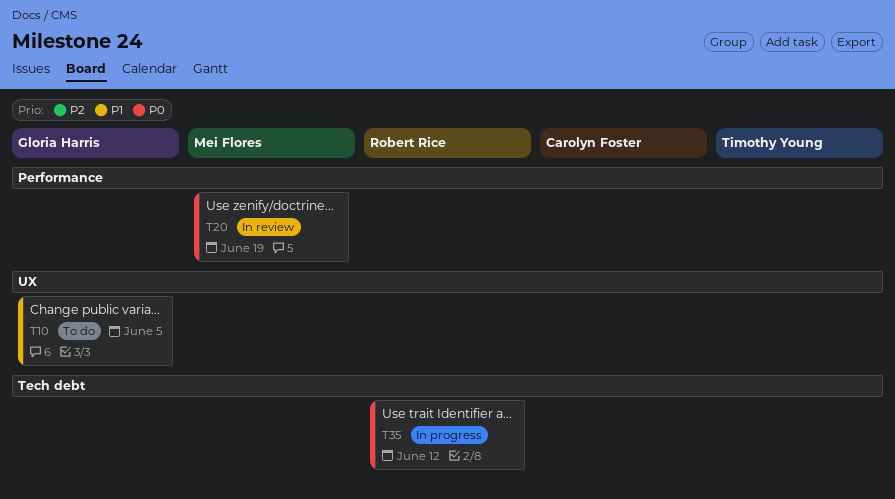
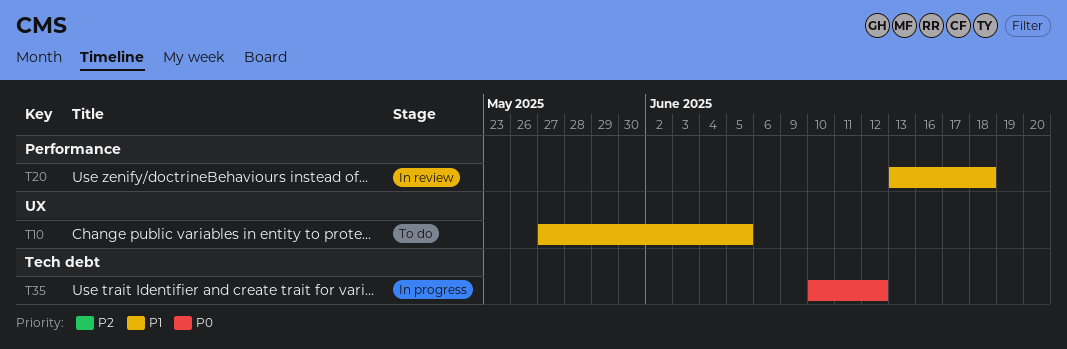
T20, priority: P0 -> P1
T20, due: Jun 19 -> Jun 18

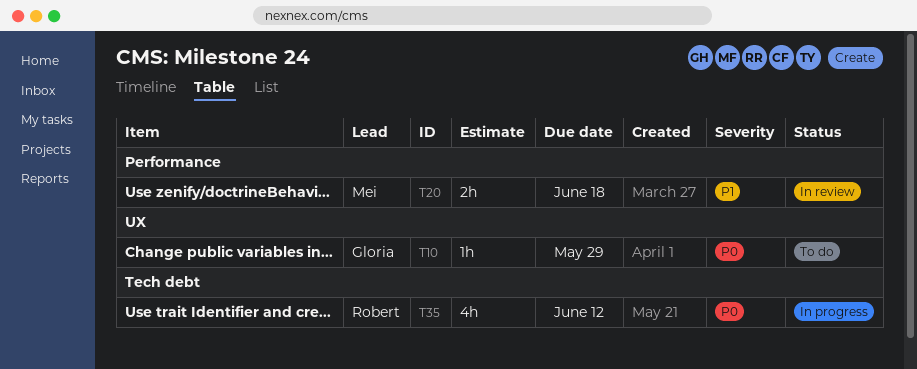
T10, priority: P1 -> P0
T10, due: Jun 5 -> May 29

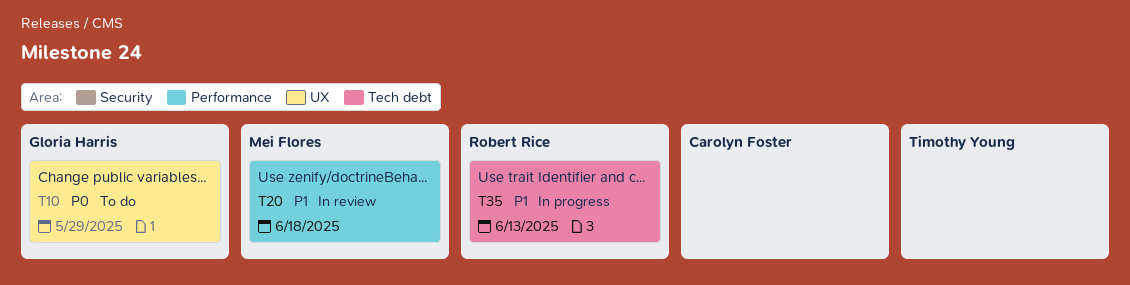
T35, priority: P0 -> P1
T35, due: Jun 12 -> Jun 13

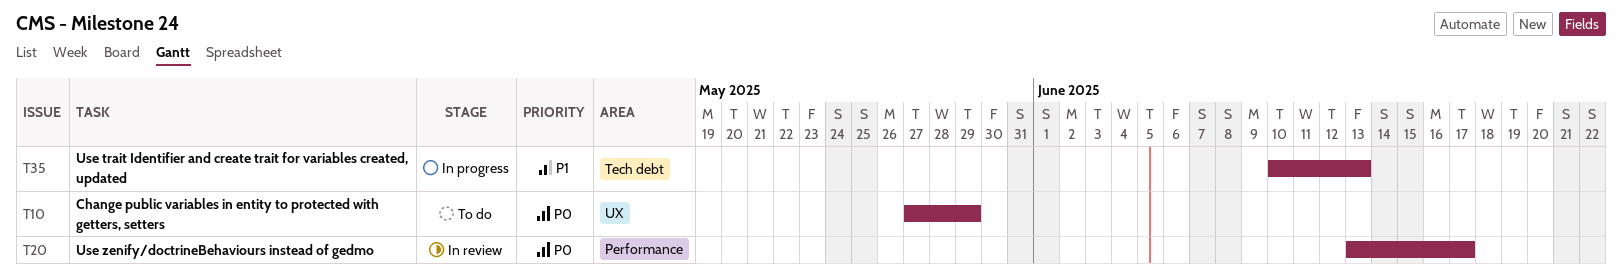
T20, priority: P1 -> P0
T20, due: Jun 18 -> Jun 17

